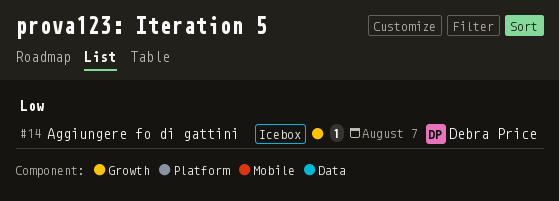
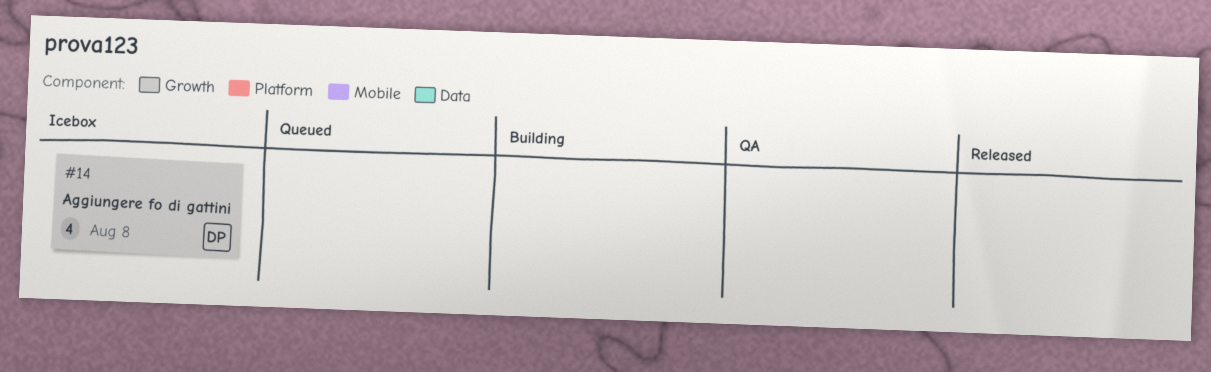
#14, estimate: 1 -> 4
#14, due: Aug 7 -> Aug 8

